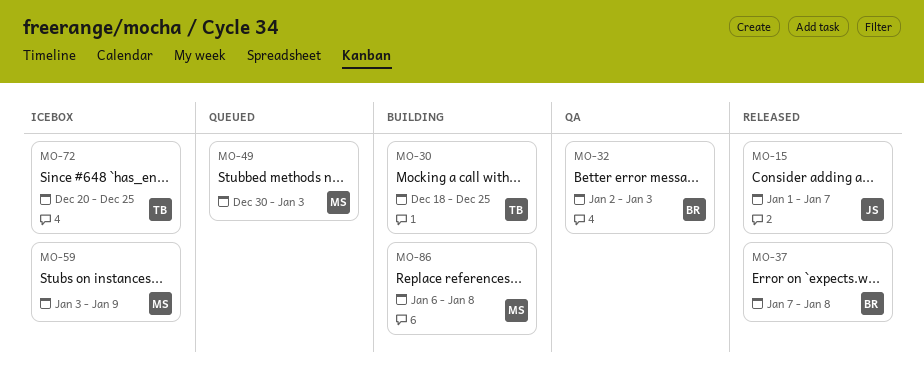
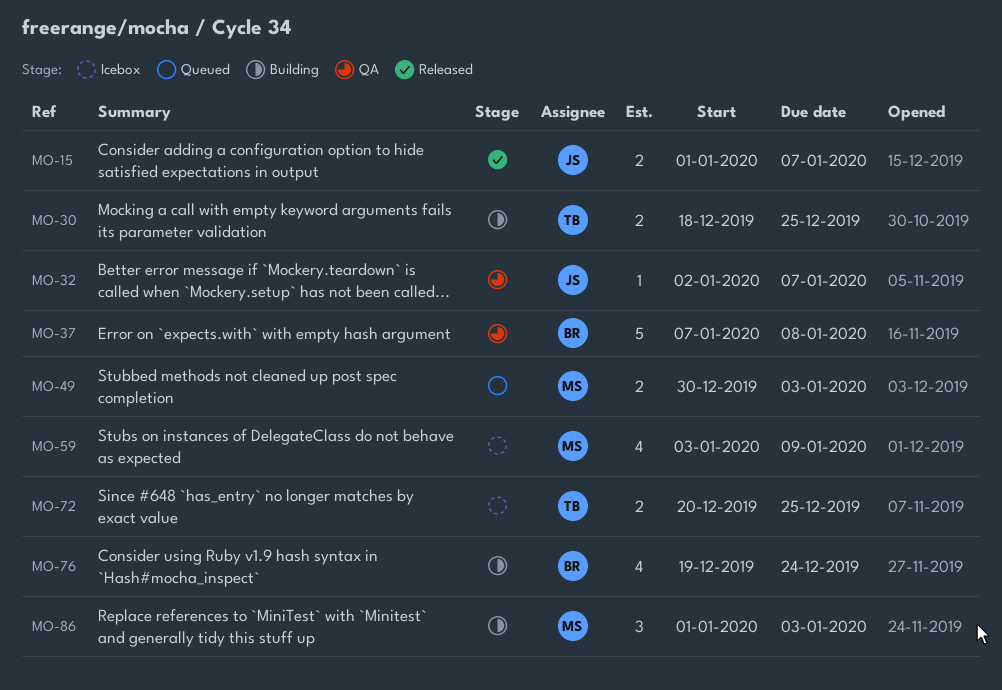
MO-32, owner: BR -> JS
MO-32, due: Jan 3 -> Jan 7
MO-37, status: Released -> QA
MO-76: none -> present
MO-86, start: Jan 6 -> Jan 1
MO-86, due: Jan 8 -> Jan 3

